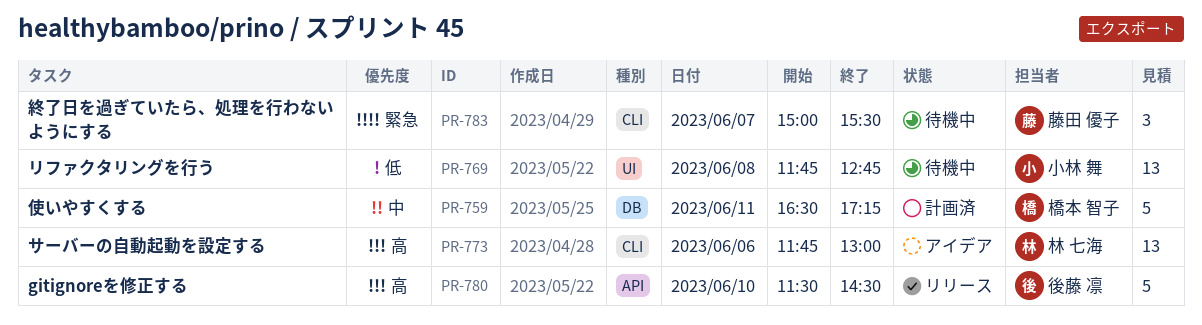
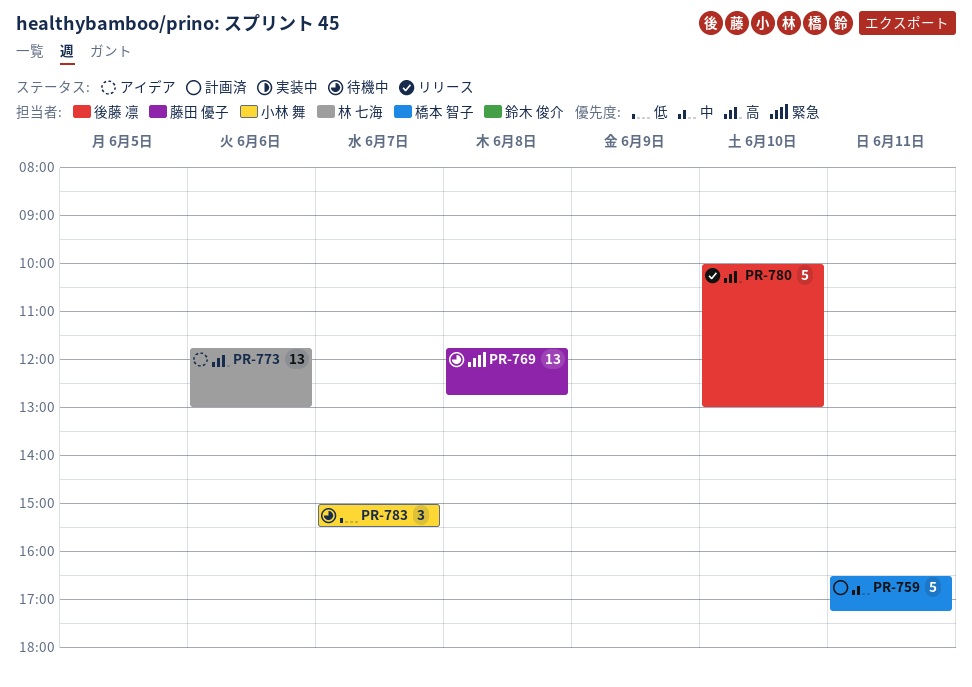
PR-769, owner: 小林 舞 -> 藤田 優子
PR-769, priority: 低 -> 緊急
PR-780, begins: 11:30 -> 10:00
PR-780, ends: 14:30 -> 13:00
PR-783, owner: 藤田 優子 -> 小林 舞
PR-783, priority: 緊急 -> 低

